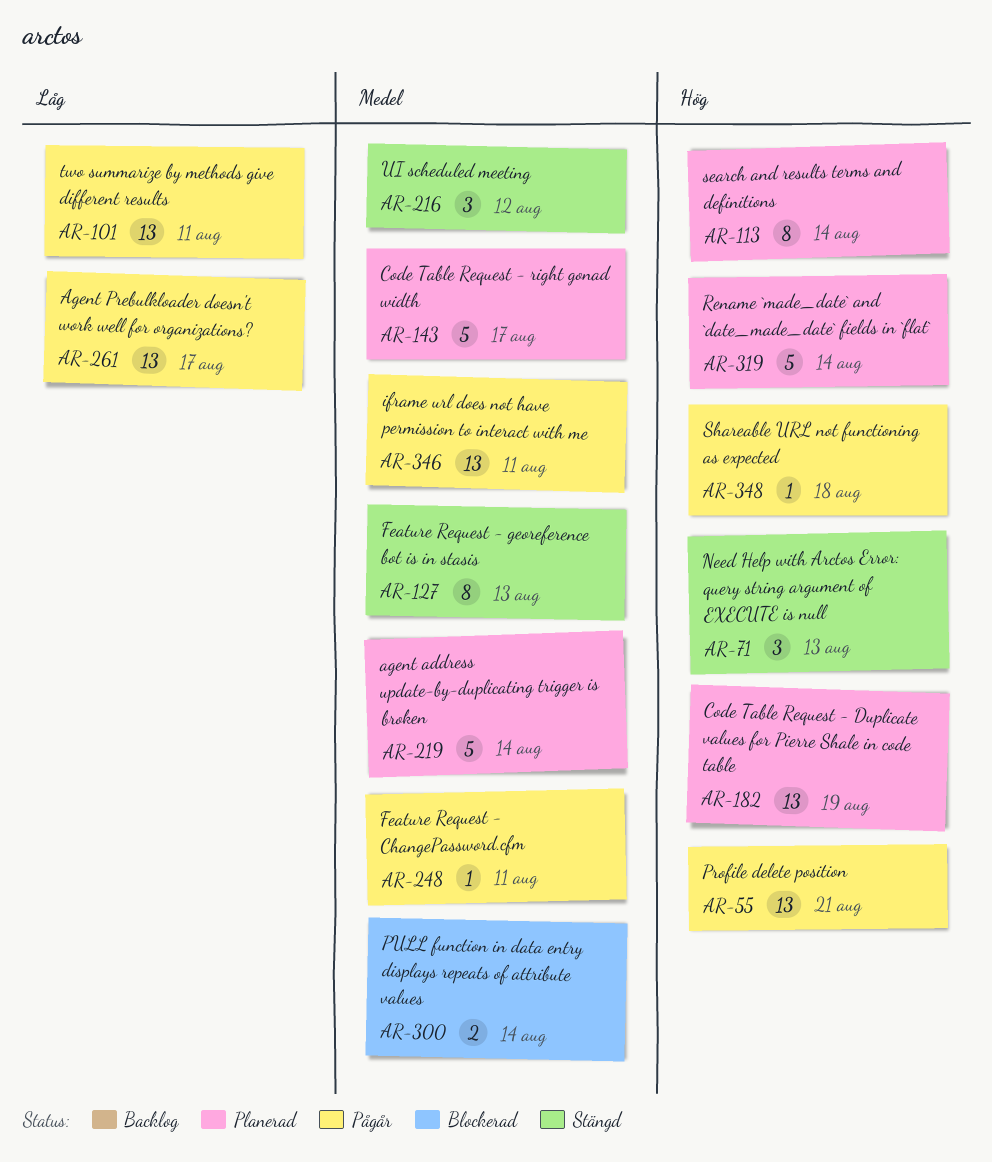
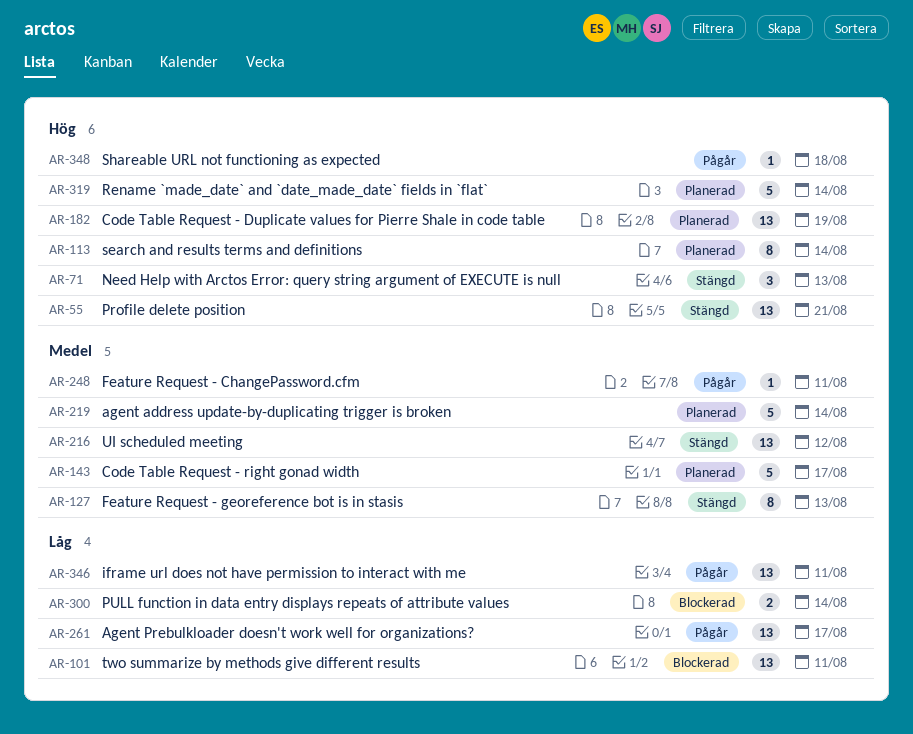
AR-55, status: Pågår -> Stängd
AR-101, status: Pågår -> Blockerad
AR-216, estimate: 3 -> 13
AR-300, priority: Medel -> Låg
AR-346, priority: Medel -> Låg

